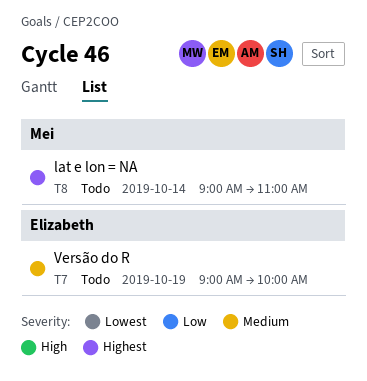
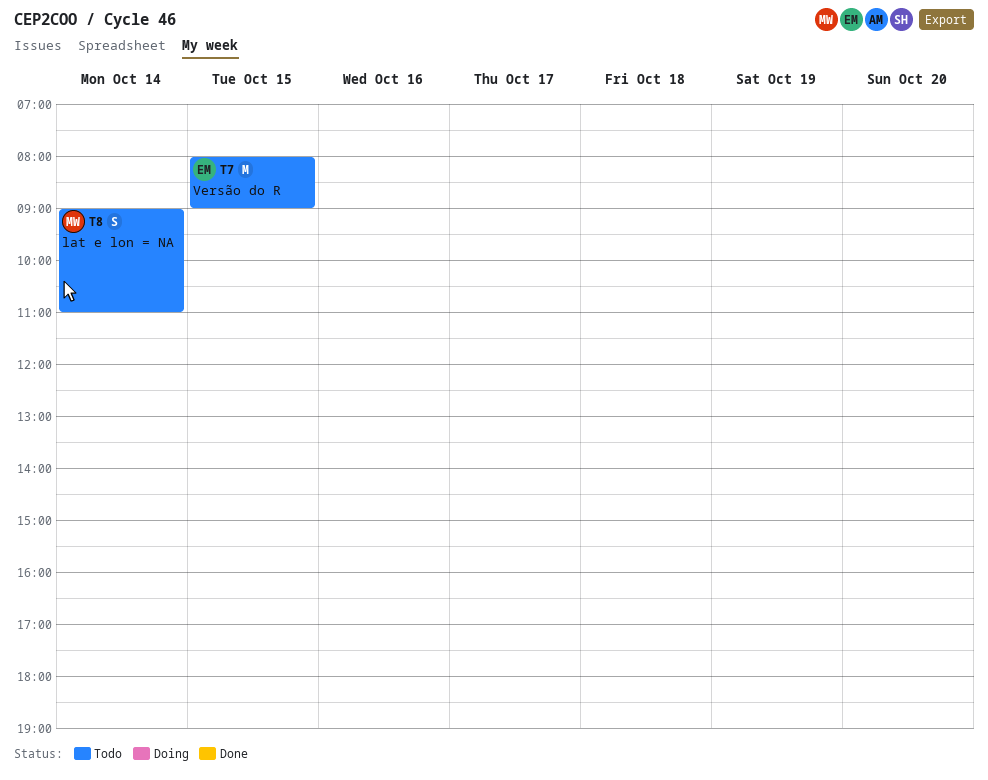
T7, day: Oct 19 -> Oct 15
T7, begins: 09:00 -> 08:00
T7, ends: 10:00 -> 09:00

